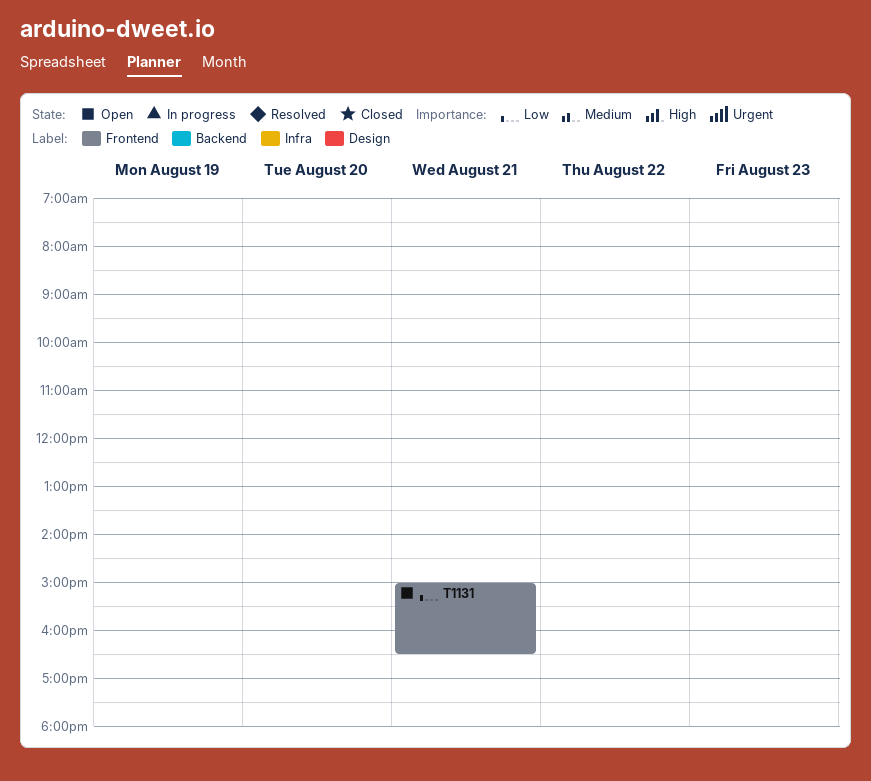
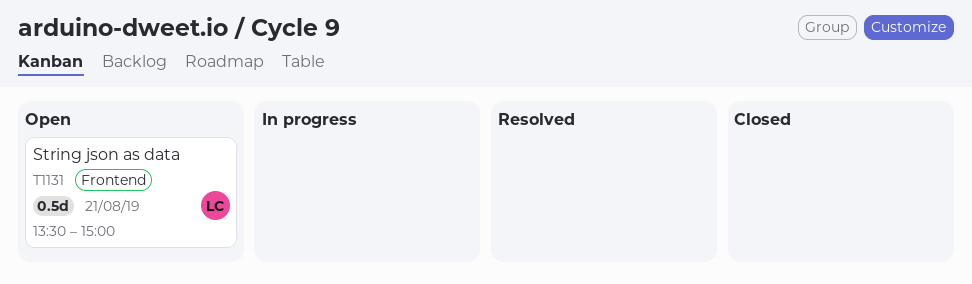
T1131, begins: 15:00 -> 13:30
T1131, ends: 16:30 -> 15:00

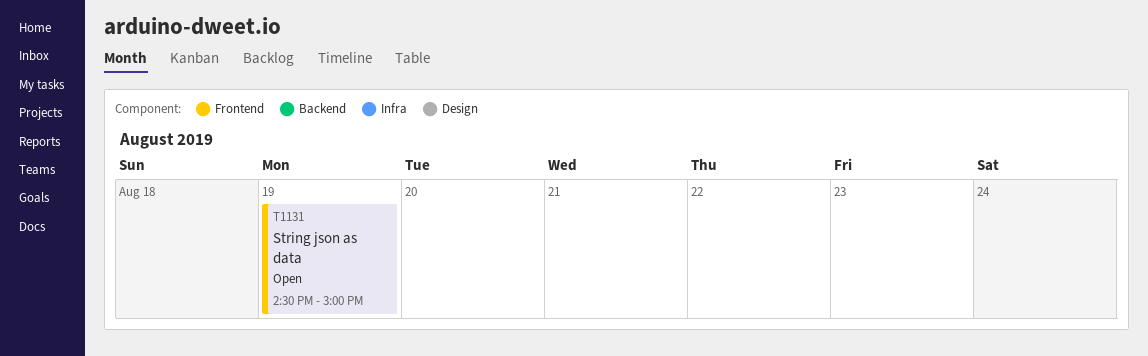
T1131, day: Aug 21 -> Aug 19
T1131, begins: 13:30 -> 14:30

